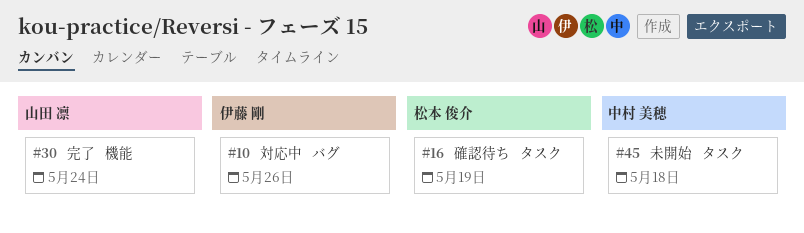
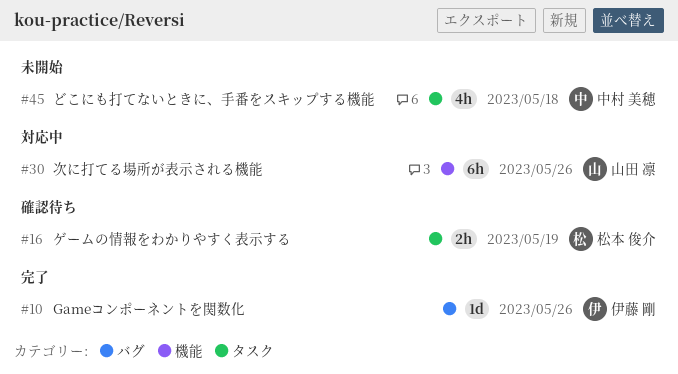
#10, status: 対応中 -> 完了
#30, status: 完了 -> 対応中
#30, due: May 24 -> May 26

